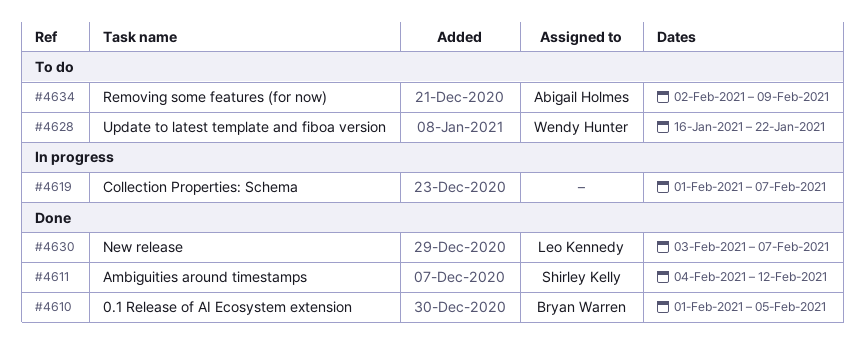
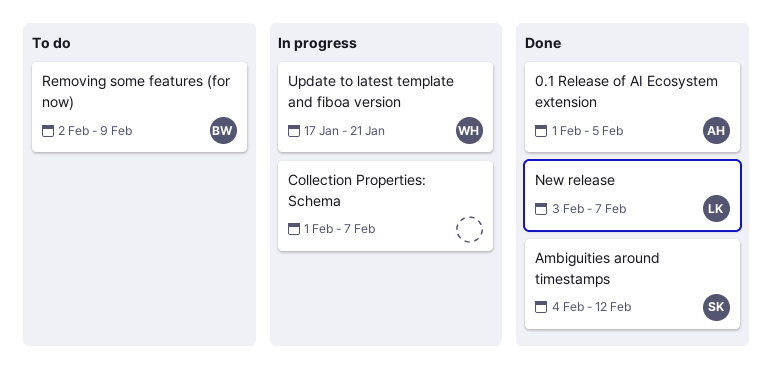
0.1 Release of AI Ecosystem extension, owner: Bryan Warren -> Abigail Holmes
Removing some features (for now), owner: Abigail Holmes -> Bryan Warren
Update to latest template and fiboa version, status: To do -> In progress
Update to latest template and fiboa version, start: Jan 16 -> Jan 17
Update to latest template and fiboa version, due: Jan 22 -> Jan 21

